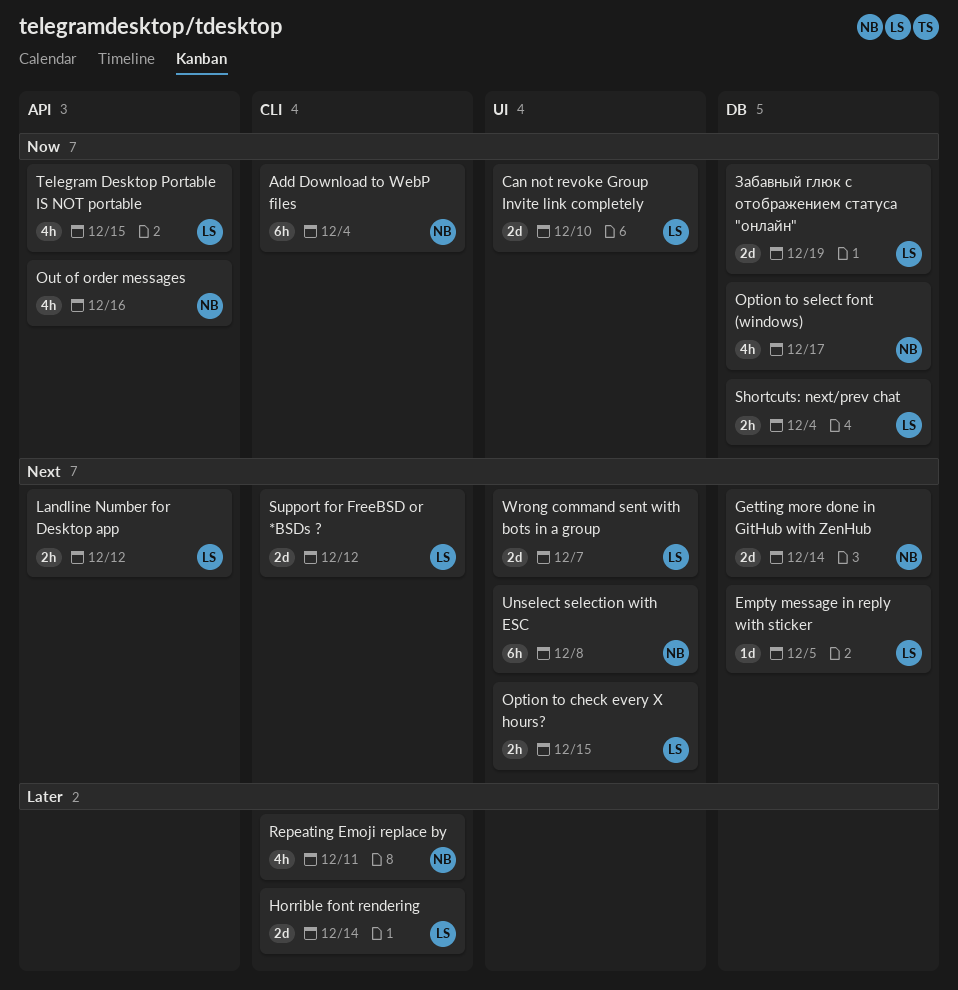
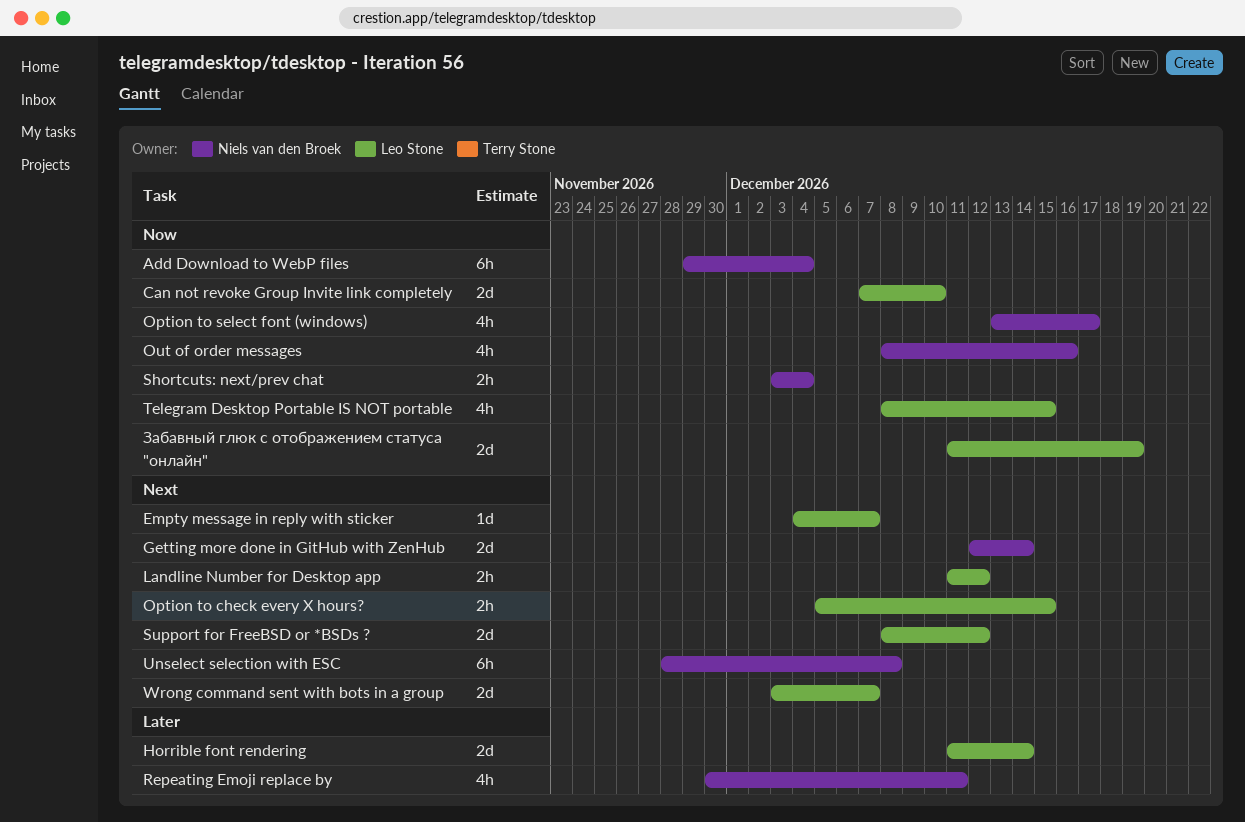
Empty message in reply with sticker, due: Dec 5 -> Dec 7
Shortcuts: next/prev chat, owner: Leo Stone -> Niels van den Broek

